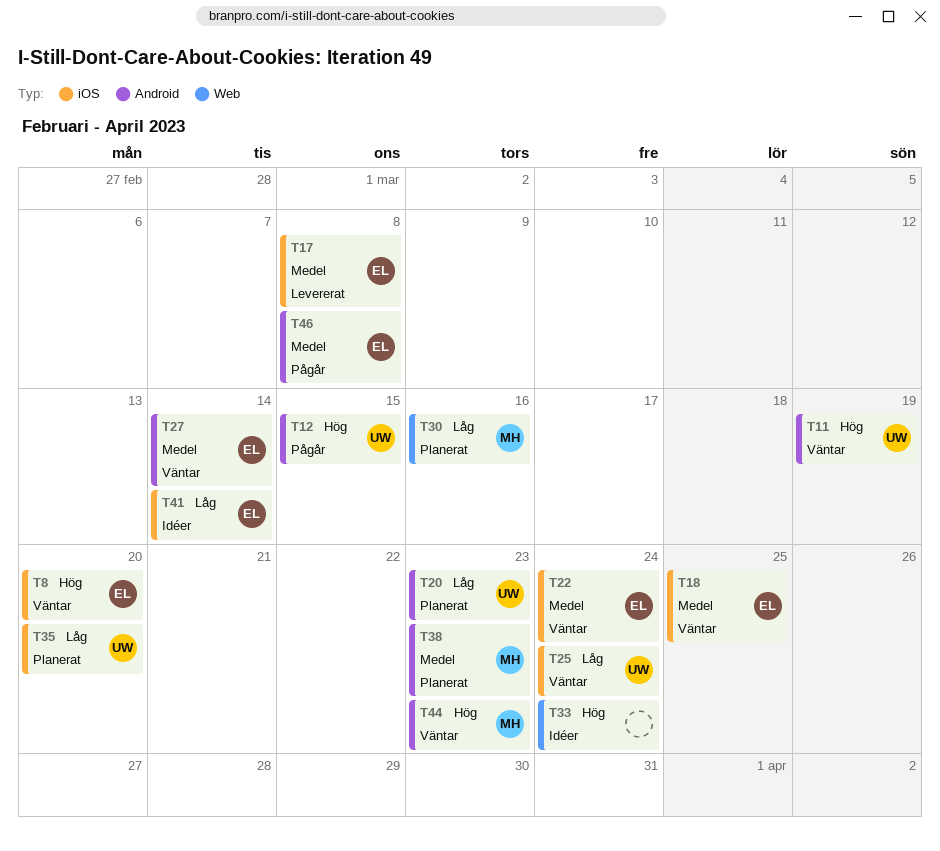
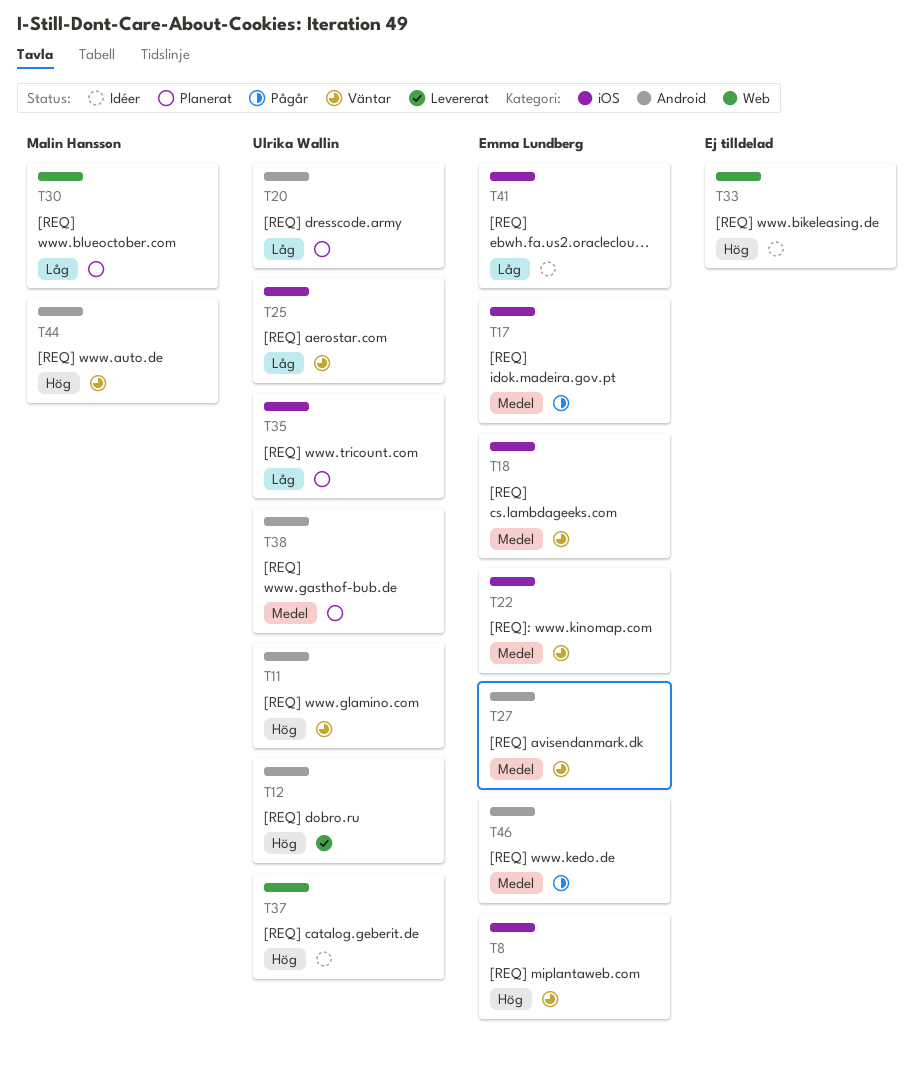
T12, status: Pågår -> Levererat
T17, status: Levererat -> Pågår
T37: none -> present
T38, owner: Malin Hansson -> Ulrika Wallin

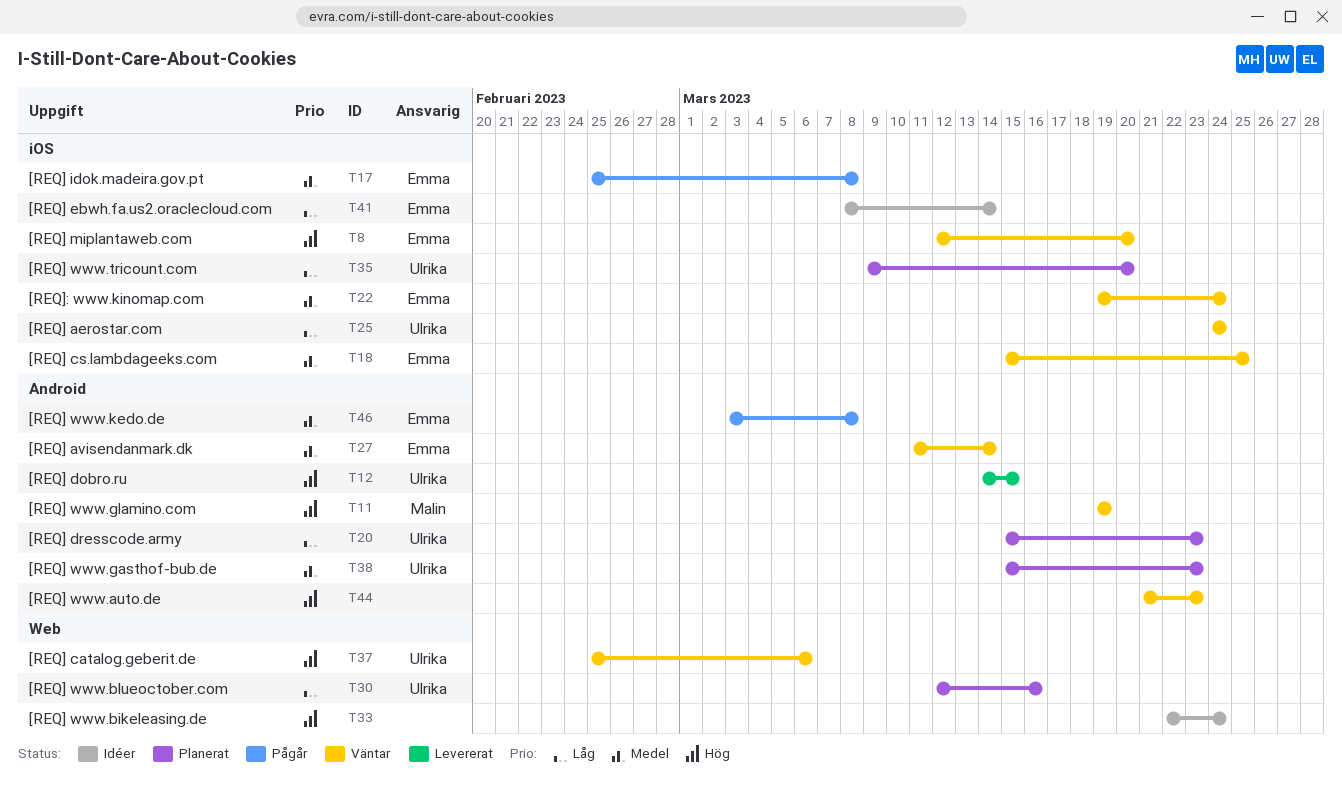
T11, owner: Ulrika Wallin -> Malin Hansson
T30, owner: Malin Hansson -> Ulrika Wallin
T37, status: Idéer -> Väntar
T44, owner: Malin Hansson -> none

